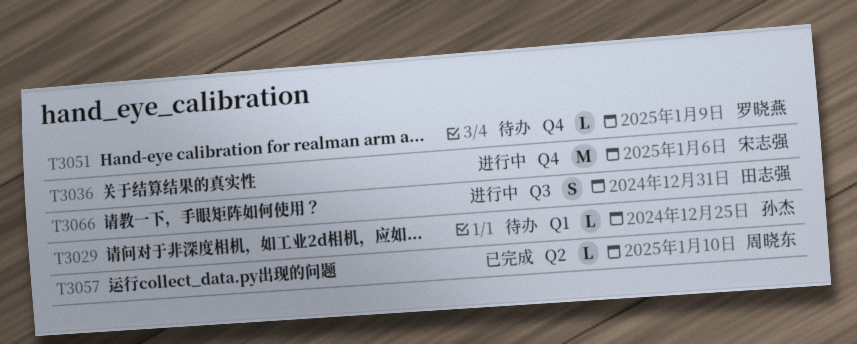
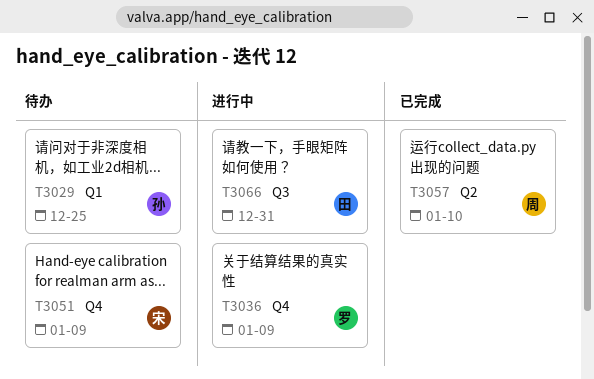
T3036, owner: 宋志强 -> 罗晓燕
T3036, due: Jan 6 -> Jan 9
T3051, owner: 罗晓燕 -> 宋志强

